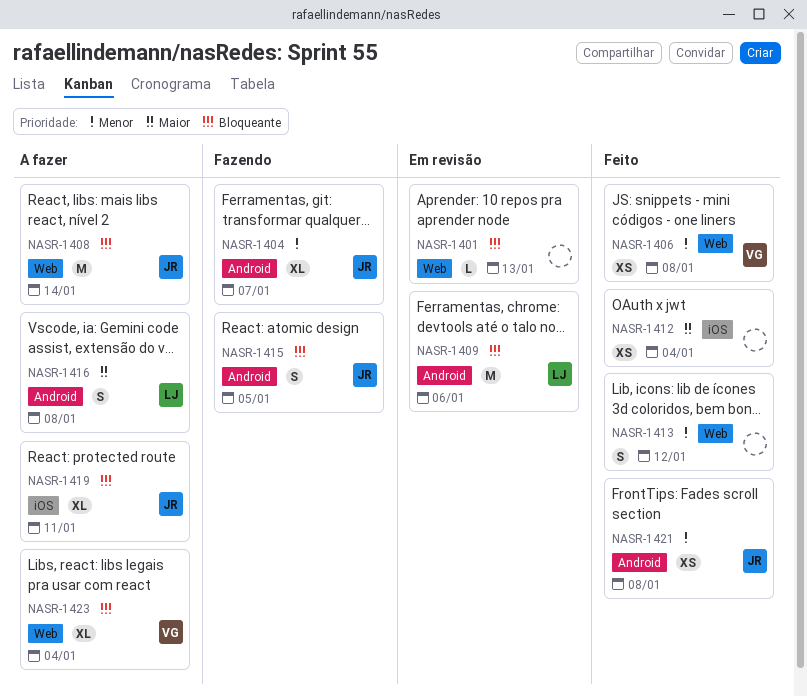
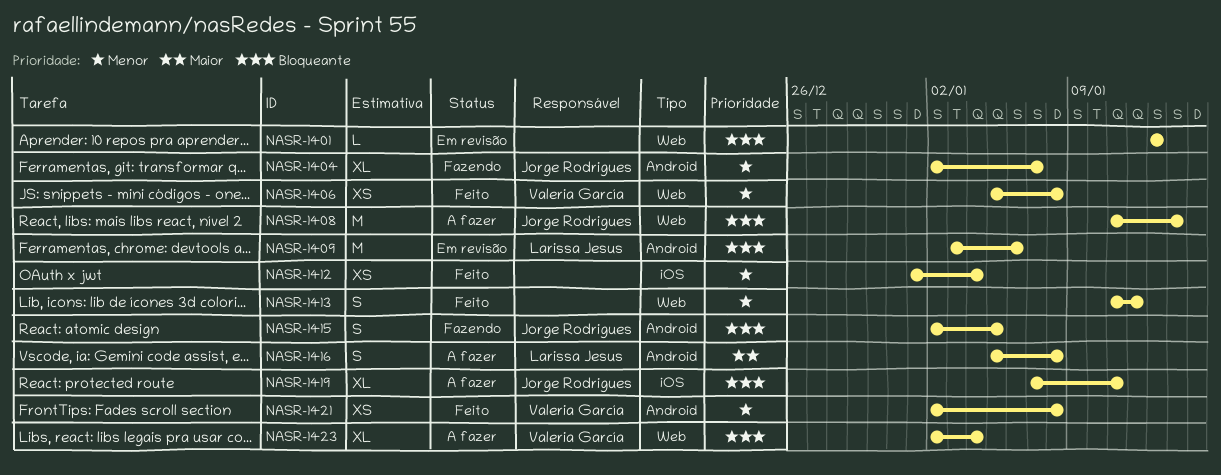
NASR-1412, priority: Maior -> Menor
NASR-1421, owner: Jorge Rodrigues -> Valeria García

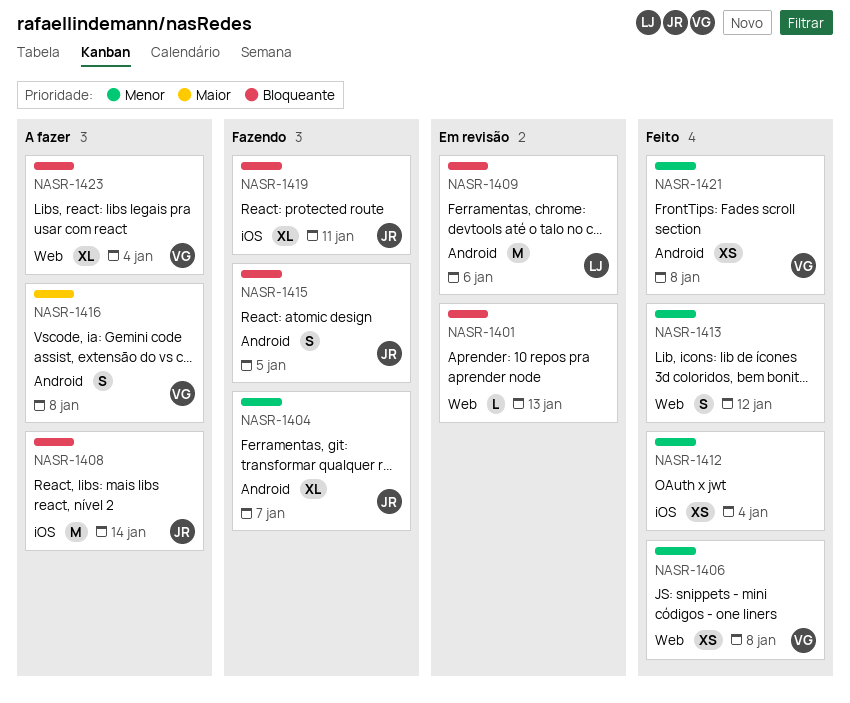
NASR-1408, label: Web -> iOS
NASR-1416, owner: Larissa Jesus -> Valeria García
NASR-1419, status: A fazer -> Fazendo

